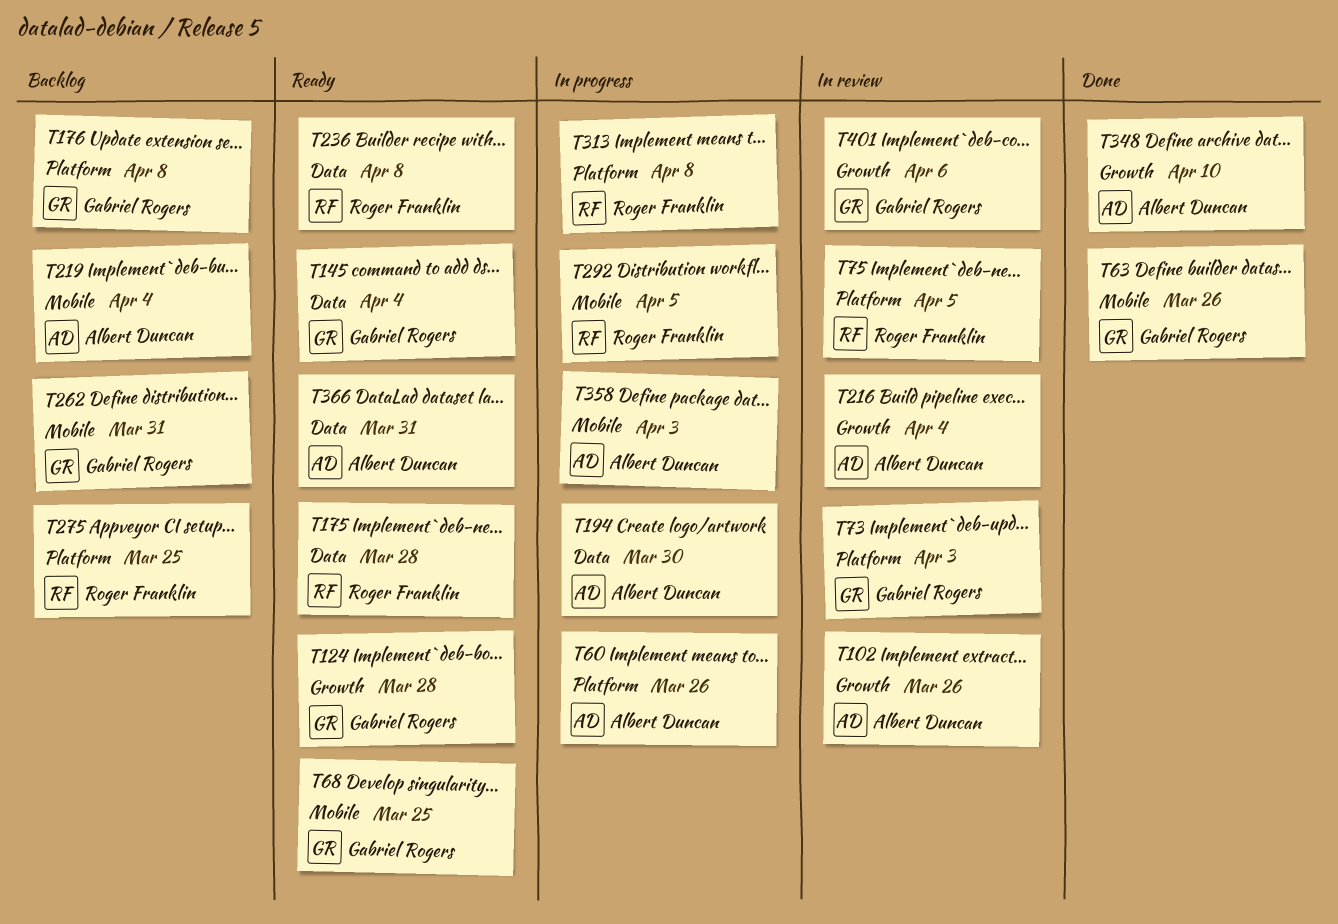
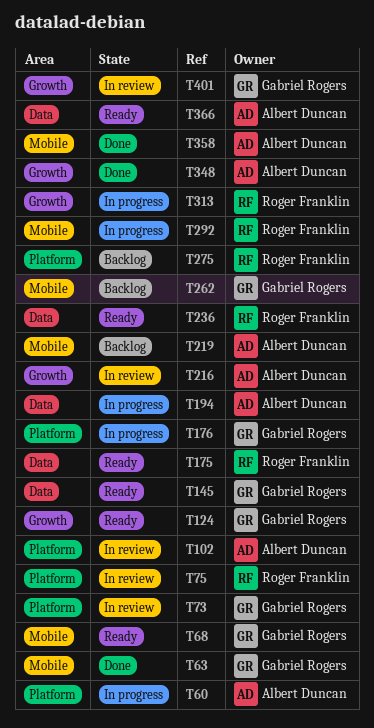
T102, label: Growth -> Platform
T176, status: Backlog -> In progress
T313, label: Platform -> Growth
T358, status: In progress -> Done

